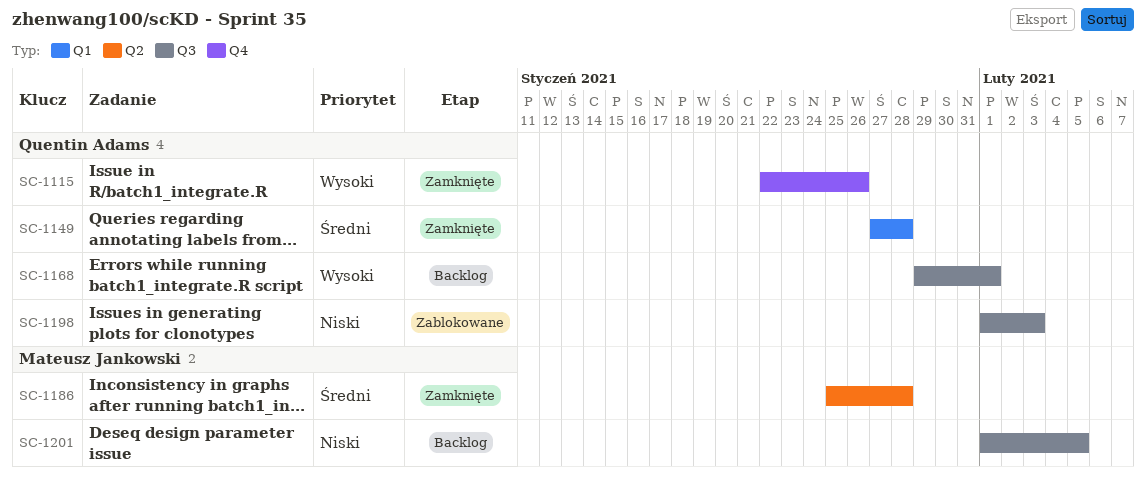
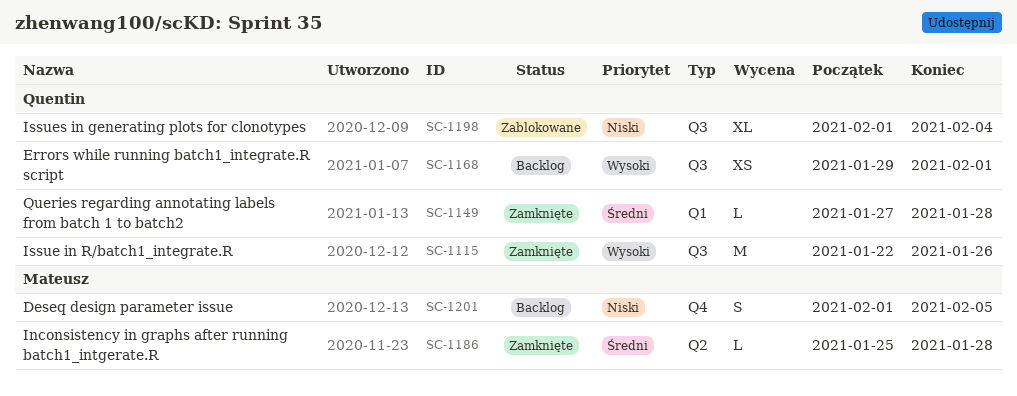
SC-1115, label: Q4 -> Q3
SC-1198, due: Feb 3 -> Feb 4
SC-1201, label: Q3 -> Q4

